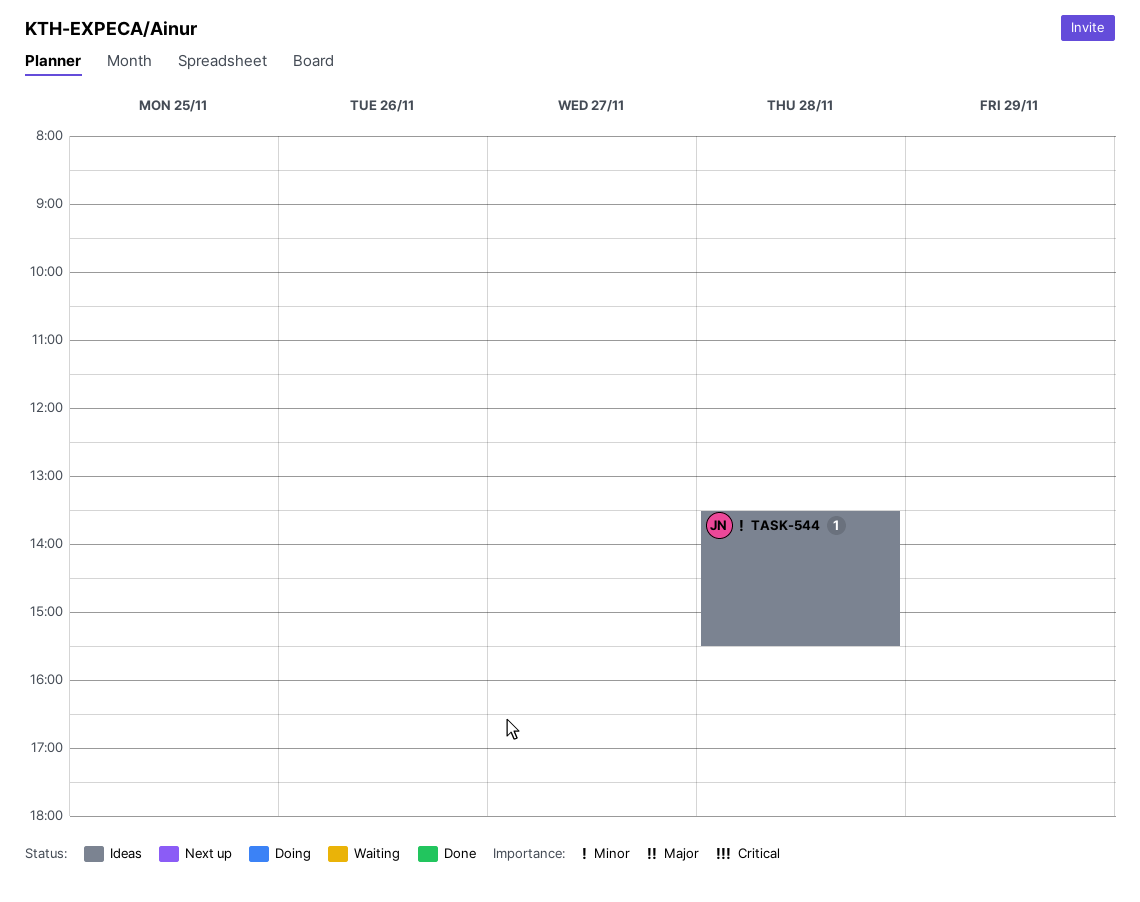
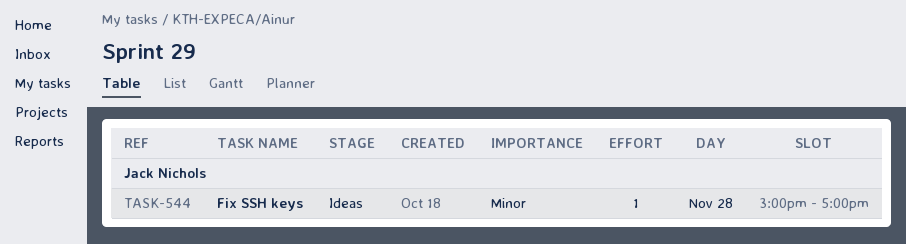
TASK-544, begins: 13:30 -> 15:00
TASK-544, ends: 15:30 -> 17:00

